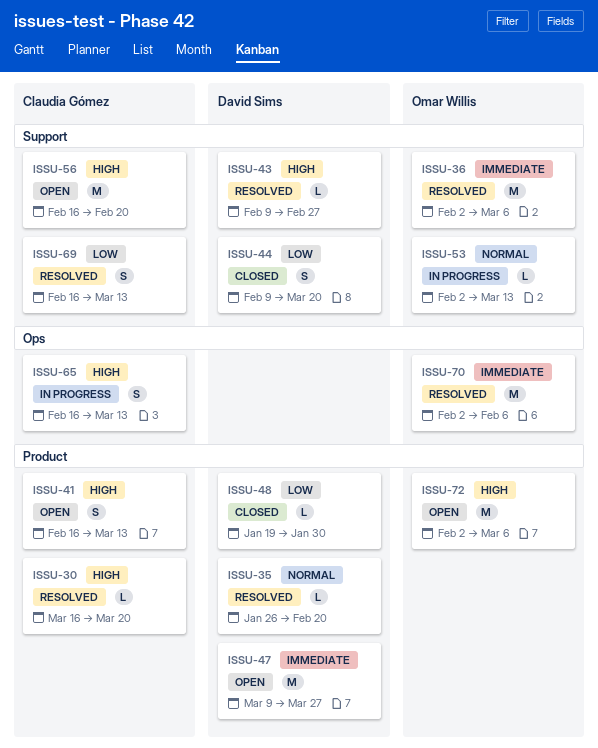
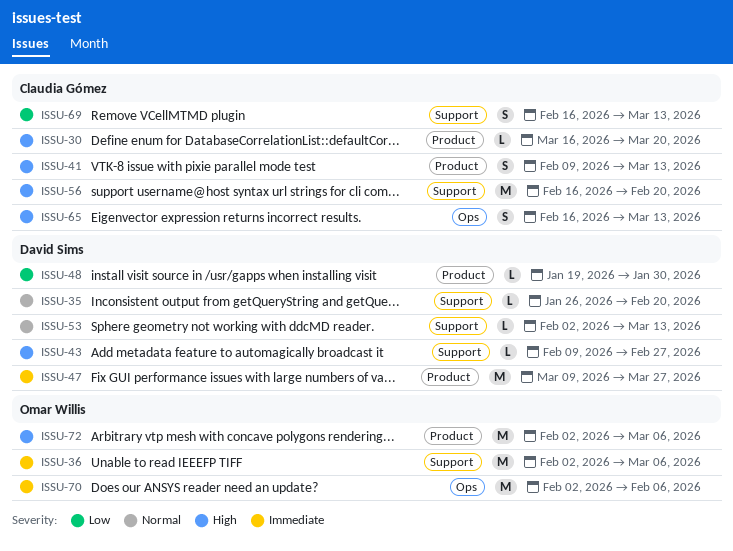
ISSU-35, label: Product -> Support
ISSU-41, start: Feb 16 -> Feb 9
ISSU-44: present -> none
ISSU-53, owner: Omar Willis -> David Sims

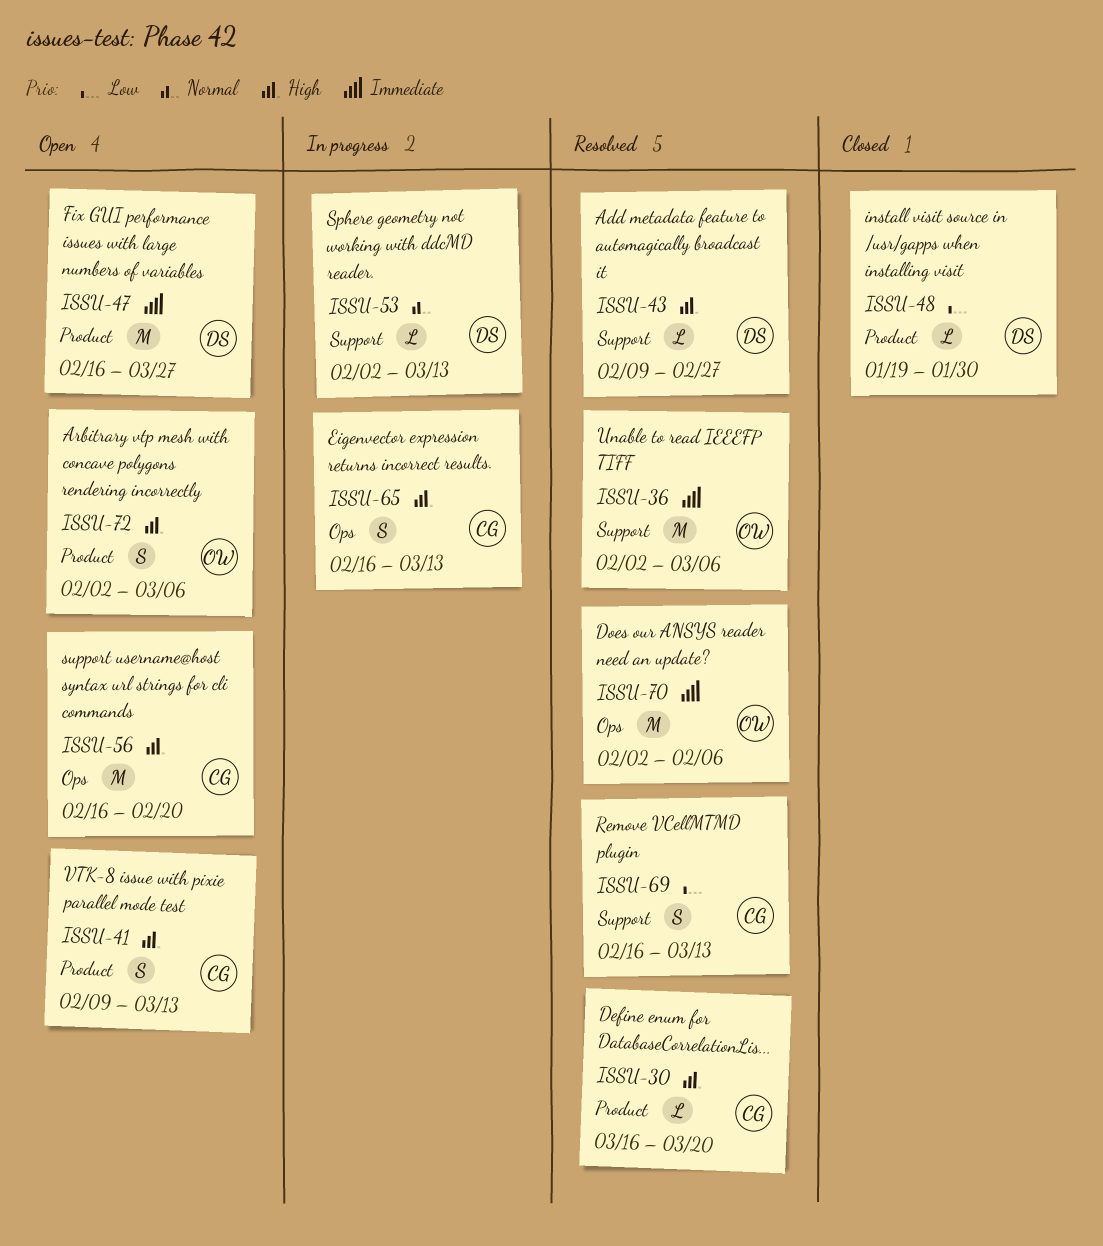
ISSU-35: present -> none
ISSU-47, start: Mar 9 -> Feb 16
ISSU-56, label: Support -> Ops
ISSU-72, estimate: M -> S

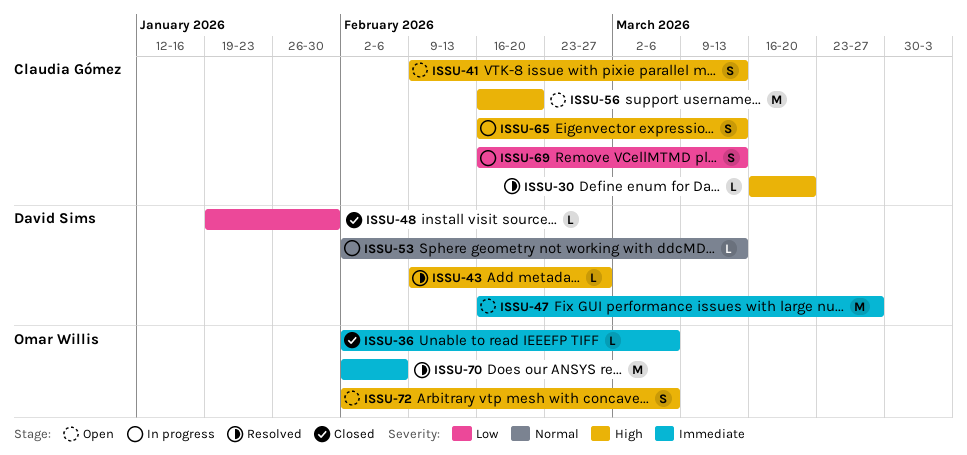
ISSU-36, status: Resolved -> Closed
ISSU-36, estimate: M -> L
ISSU-69, status: Resolved -> In progress

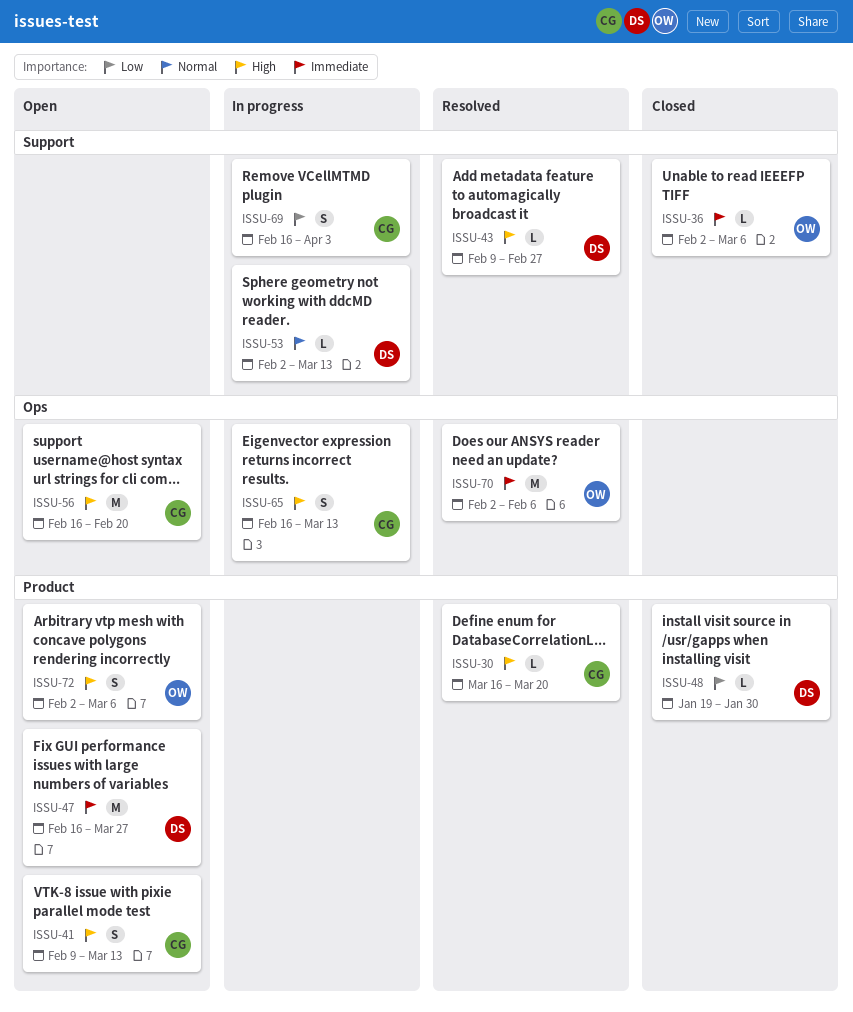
ISSU-69, due: Mar 13 -> Apr 3

